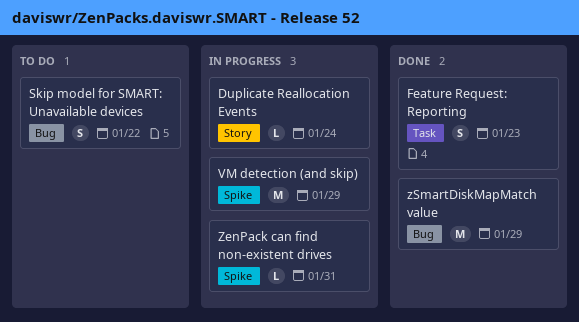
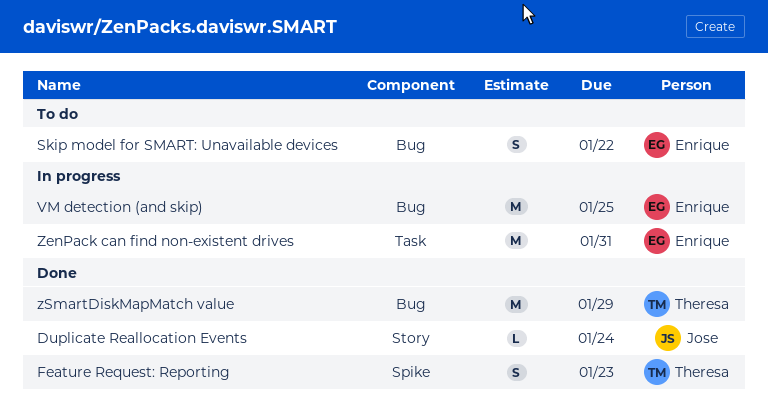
Duplicate Reallocation Events, status: In progress -> Done
Feature Request: Reporting, label: Task -> Spike
VM detection (and skip), label: Spike -> Bug
VM detection (and skip), due: Jan 29 -> Jan 25
ZenPack can find non-existent drives, label: Spike -> Task
ZenPack can find non-existent drives, estimate: L -> M

